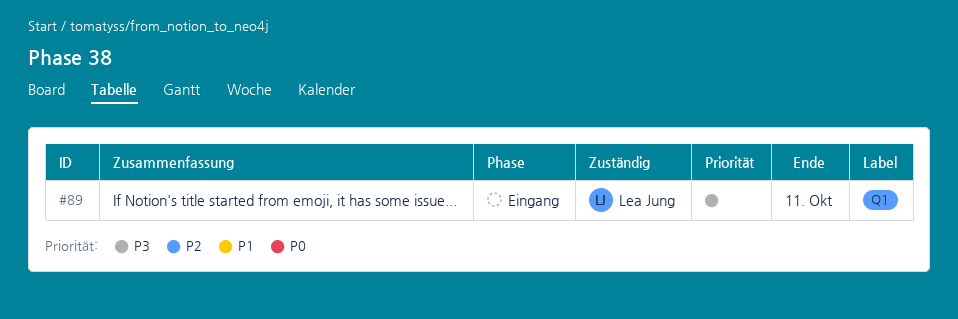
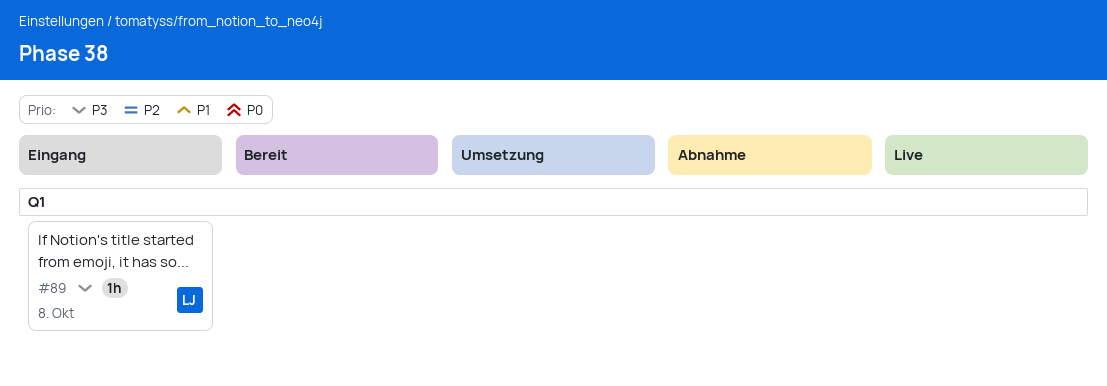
#89, due: Oct 11 -> Oct 8

